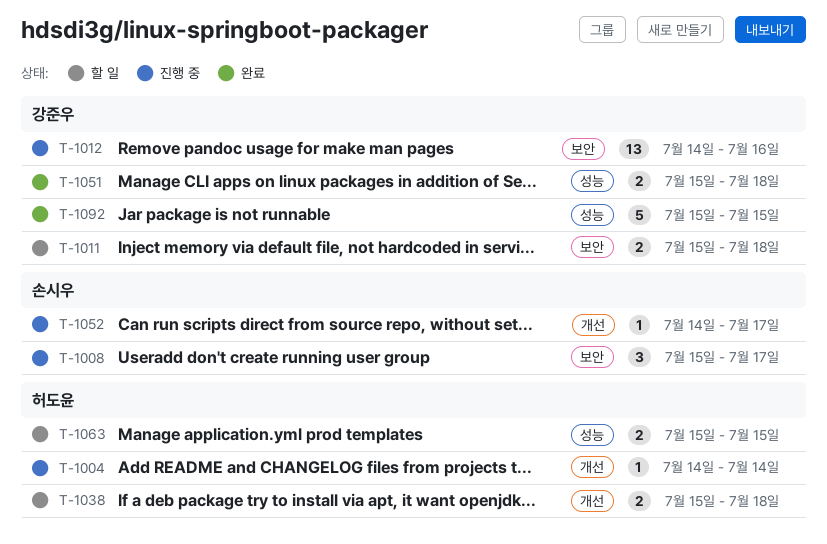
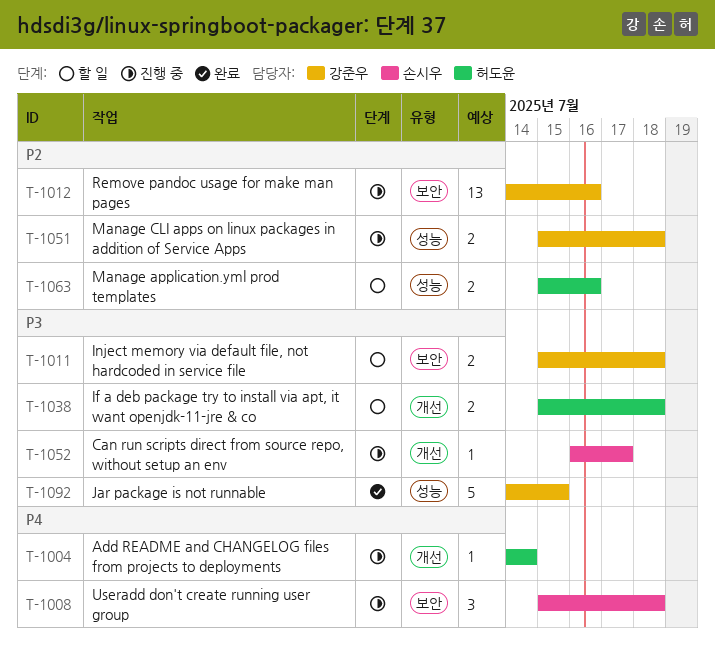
T-1008, due: Jul 17 -> Jul 18
T-1051, status: 완료 -> 진행 중
T-1052, start: Jul 14 -> Jul 16
T-1063, due: Jul 15 -> Jul 16
T-1092, start: Jul 15 -> Jul 14

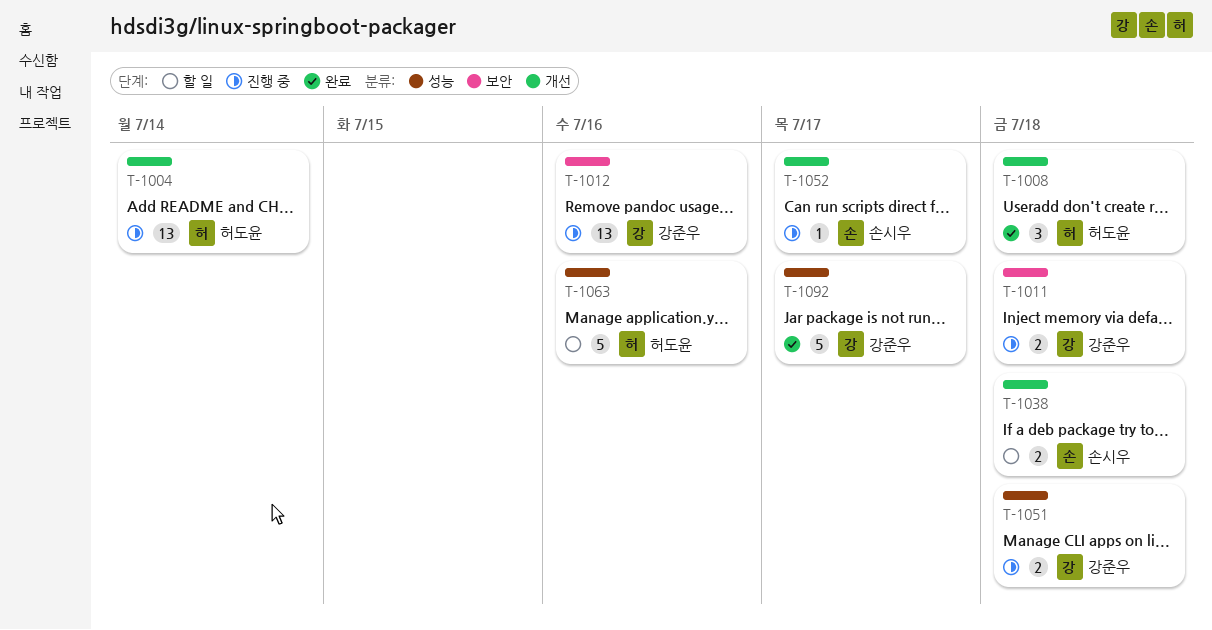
T-1004, estimate: 1 -> 13
T-1008, status: 진행 중 -> 완료
T-1008, owner: 손시우 -> 허도윤
T-1008, label: 보안 -> 개선
T-1011, status: 할 일 -> 진행 중
T-1038, owner: 허도윤 -> 손시우
T-1063, estimate: 2 -> 5
T-1092, due: Jul 15 -> Jul 17

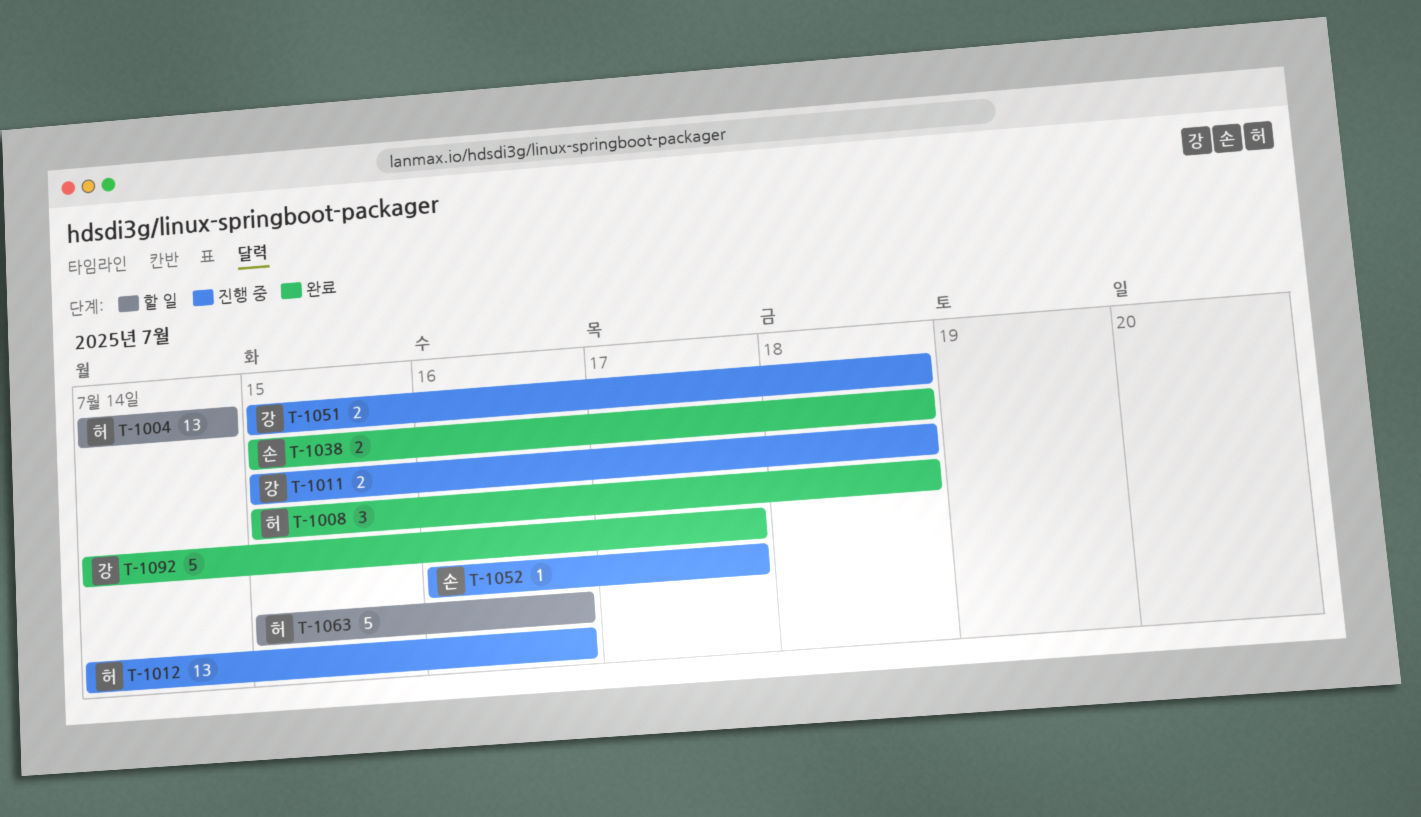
T-1004, status: 진행 중 -> 할 일
T-1012, owner: 강준우 -> 허도윤
T-1038, status: 할 일 -> 완료

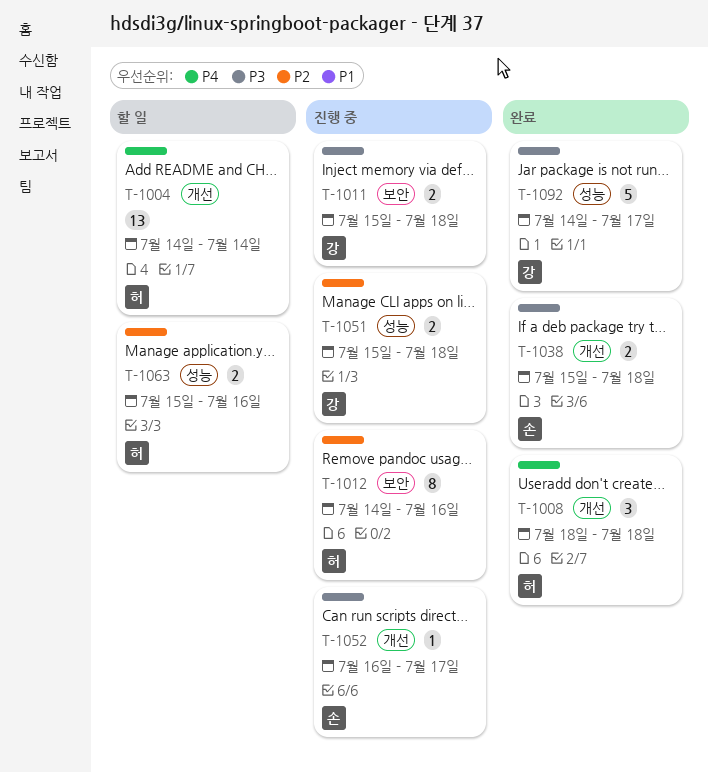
T-1008, start: Jul 15 -> Jul 18
T-1012, estimate: 13 -> 8
T-1063, estimate: 5 -> 2

